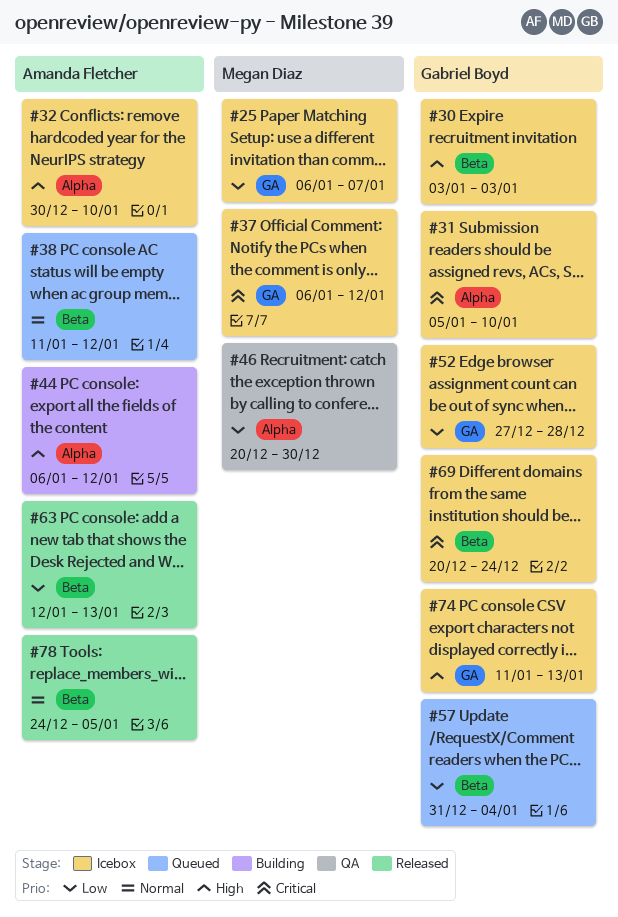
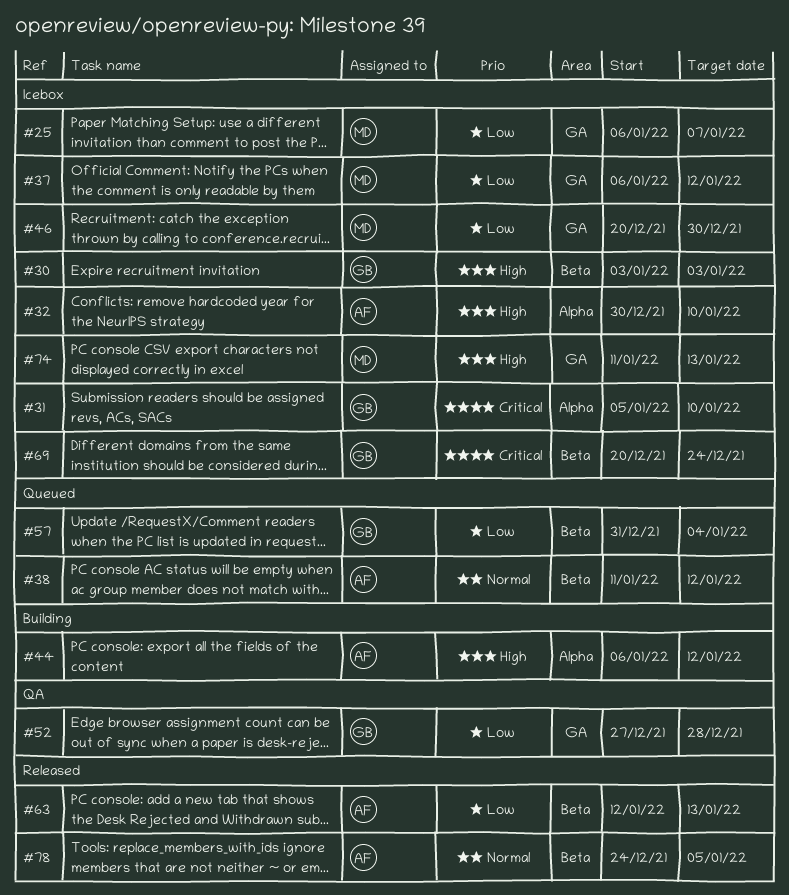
#37, priority: Critical -> Low
#46, status: QA -> Icebox
#46, label: Alpha -> GA
#52, status: Icebox -> QA
#74, owner: Gabriel Boyd -> Megan Diaz

